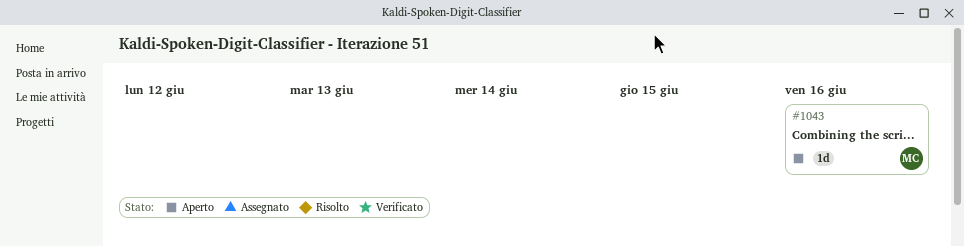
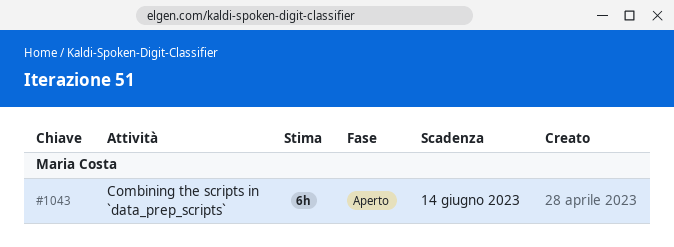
#1043, estimate: 1d -> 6h
#1043, due: Jun 16 -> Jun 14

